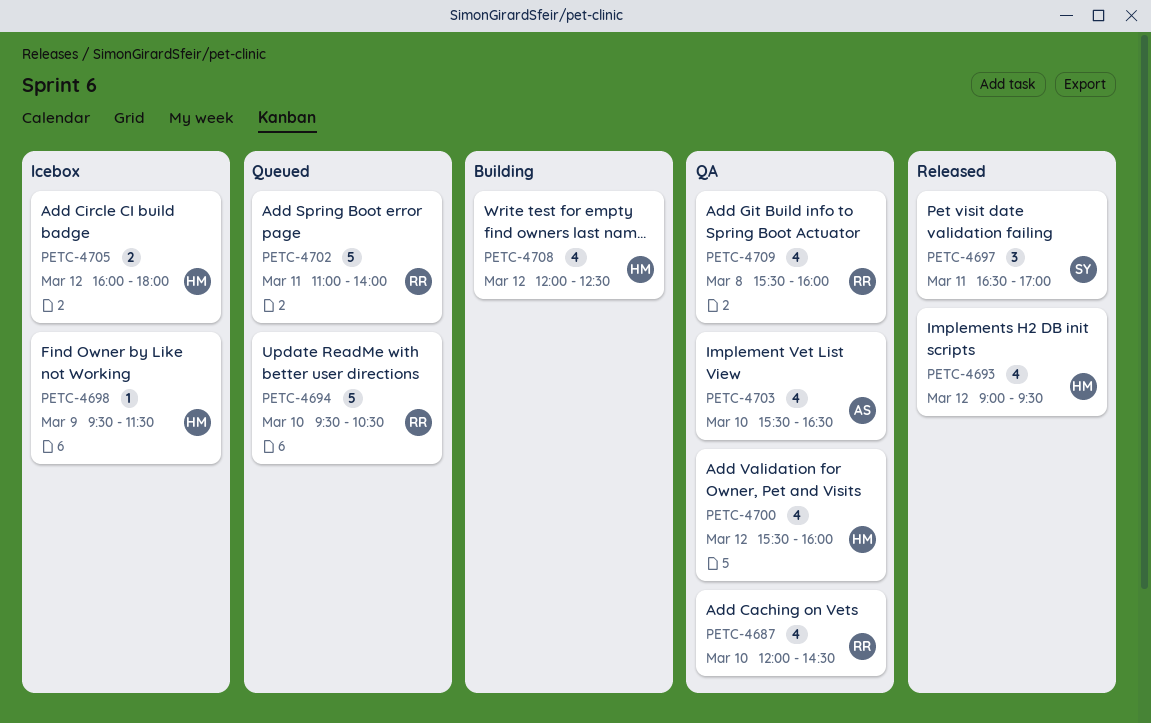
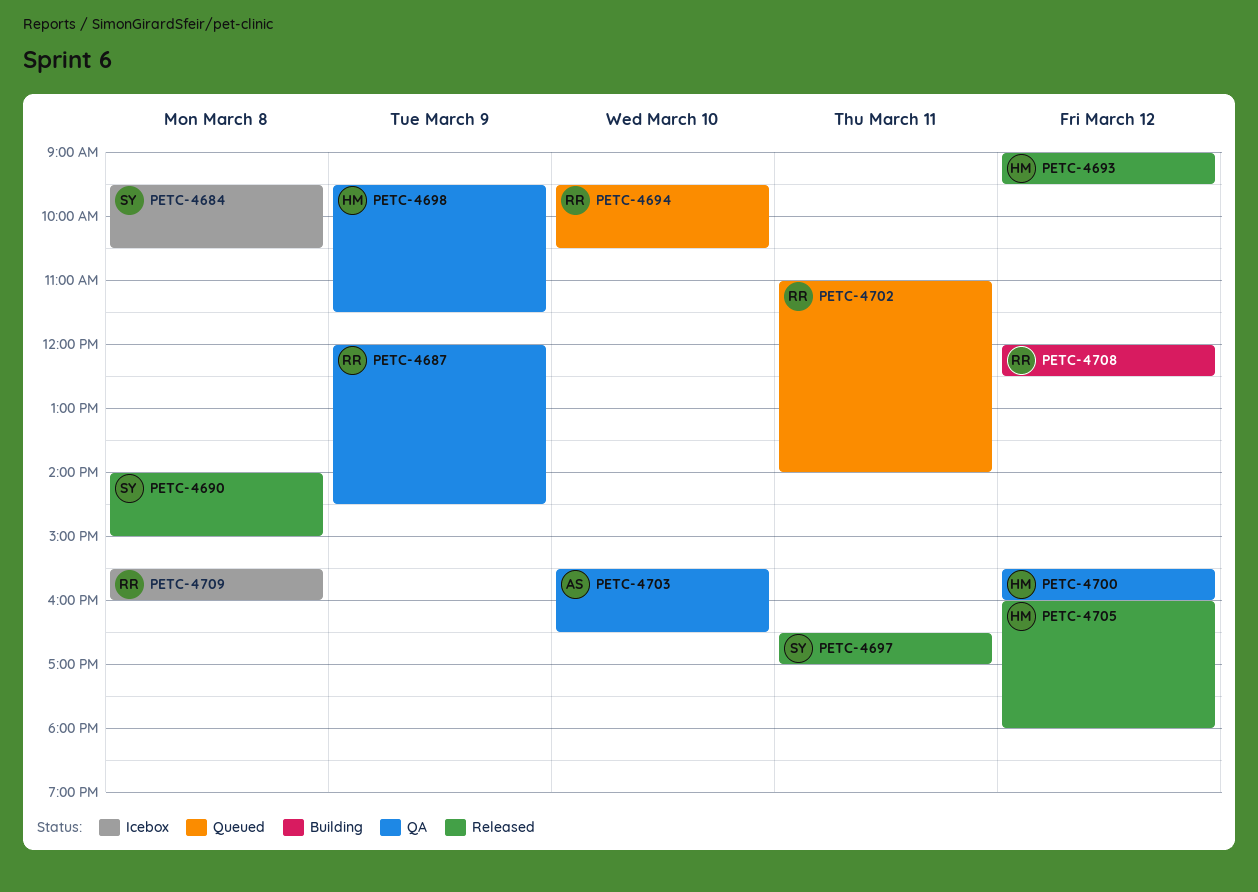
PETC-4684: none -> present
PETC-4687, day: Mar 10 -> Mar 9
PETC-4690: none -> present
PETC-4698, status: Icebox -> QA
PETC-4705, status: Icebox -> Released
PETC-4708, owner: HM -> RR
PETC-4709, status: QA -> Icebox

